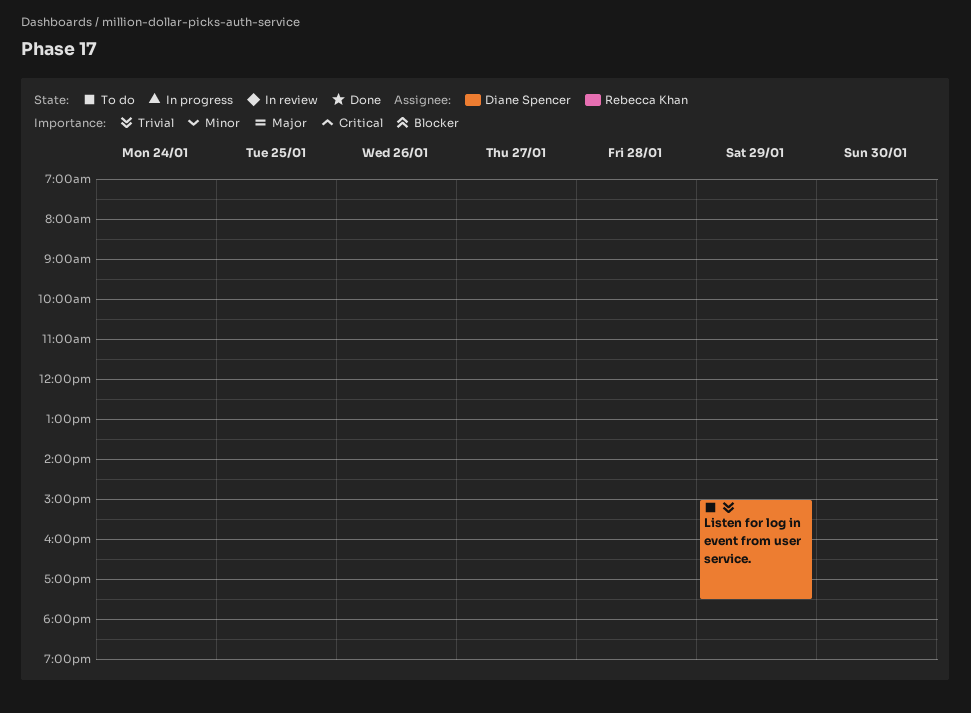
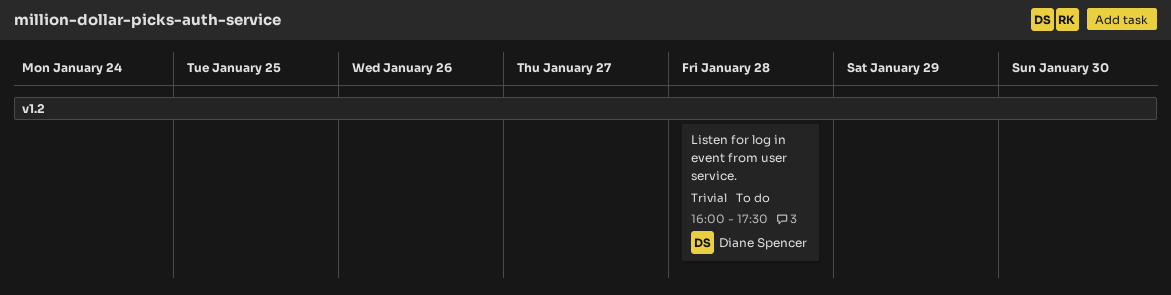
Listen for log in event from user service., day: Jan 29 -> Jan 28
Listen for log in event from user service., begins: 15:00 -> 16:00

